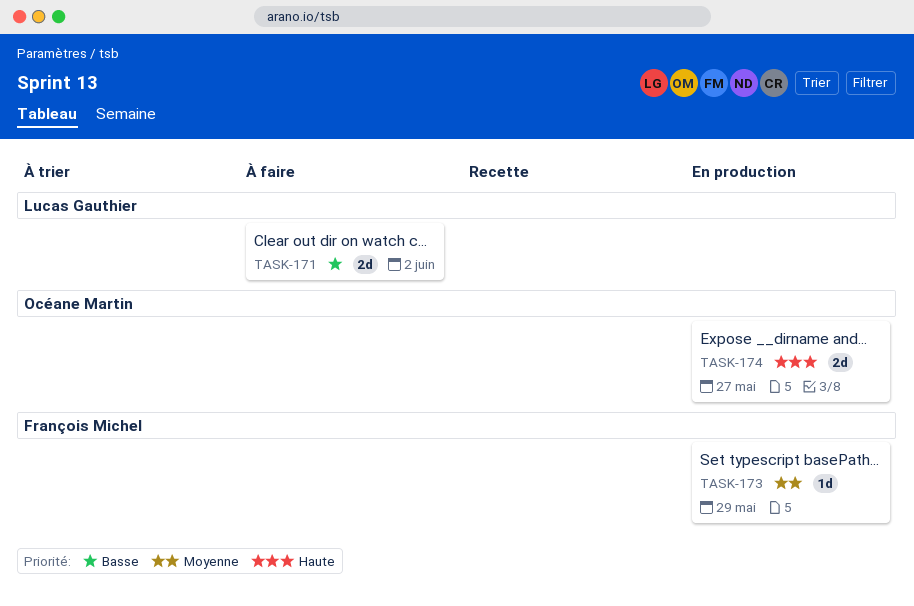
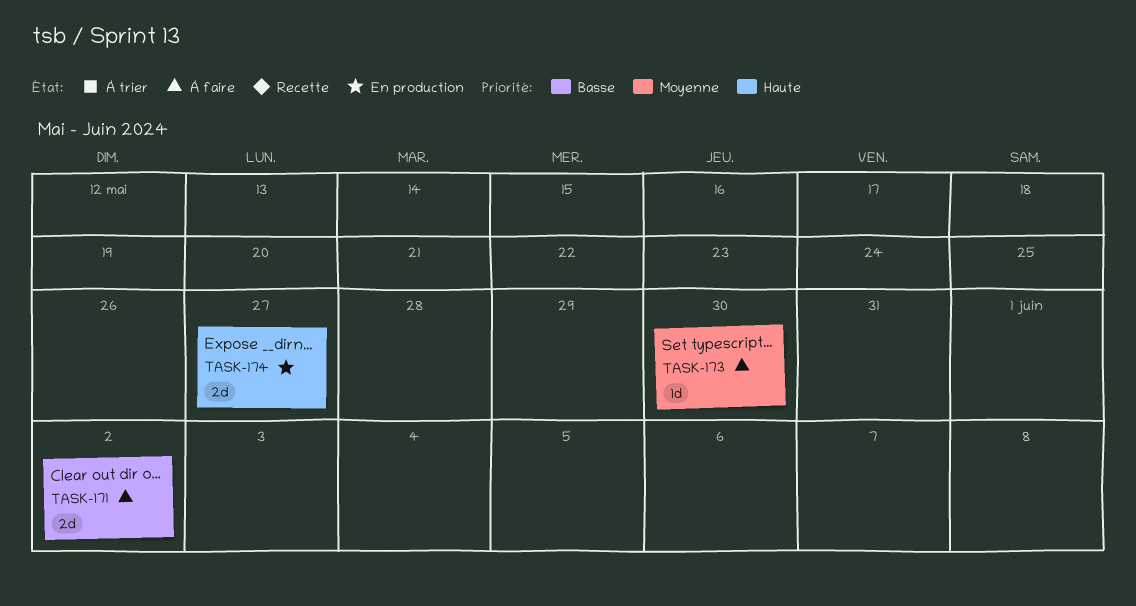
TASK-173, status: En production -> À faire
TASK-173, due: May 29 -> May 30

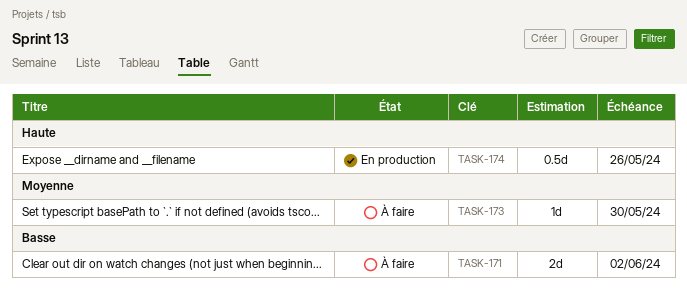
TASK-174, estimate: 2d -> 0.5d
TASK-174, due: May 27 -> May 26

